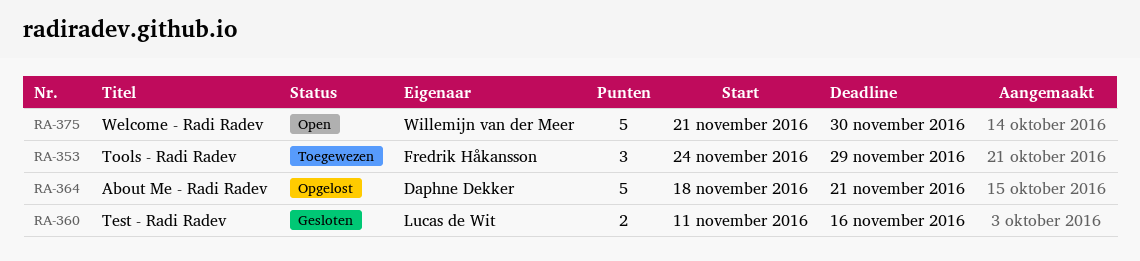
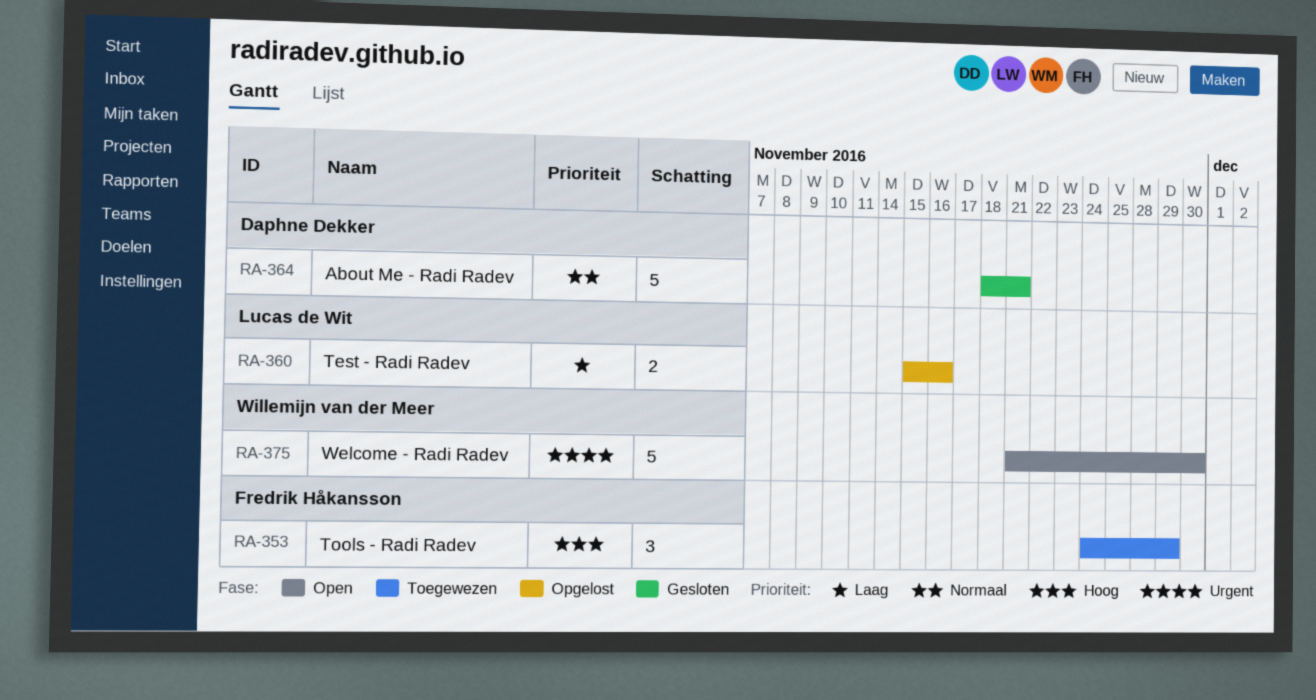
RA-360, status: Gesloten -> Opgelost
RA-360, start: Nov 11 -> Nov 15
RA-364, status: Opgelost -> Gesloten

